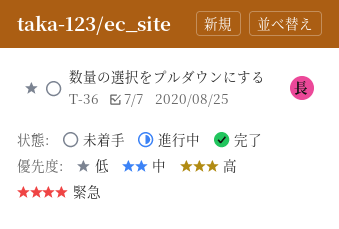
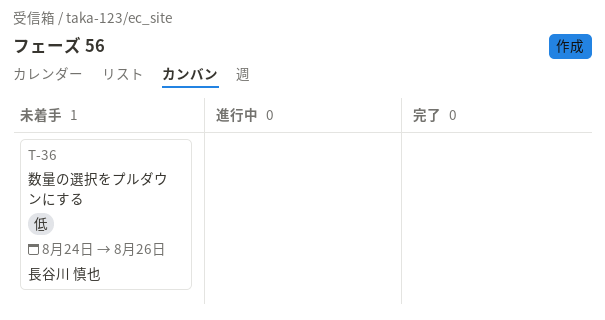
T-36, due: Aug 25 -> Aug 26

